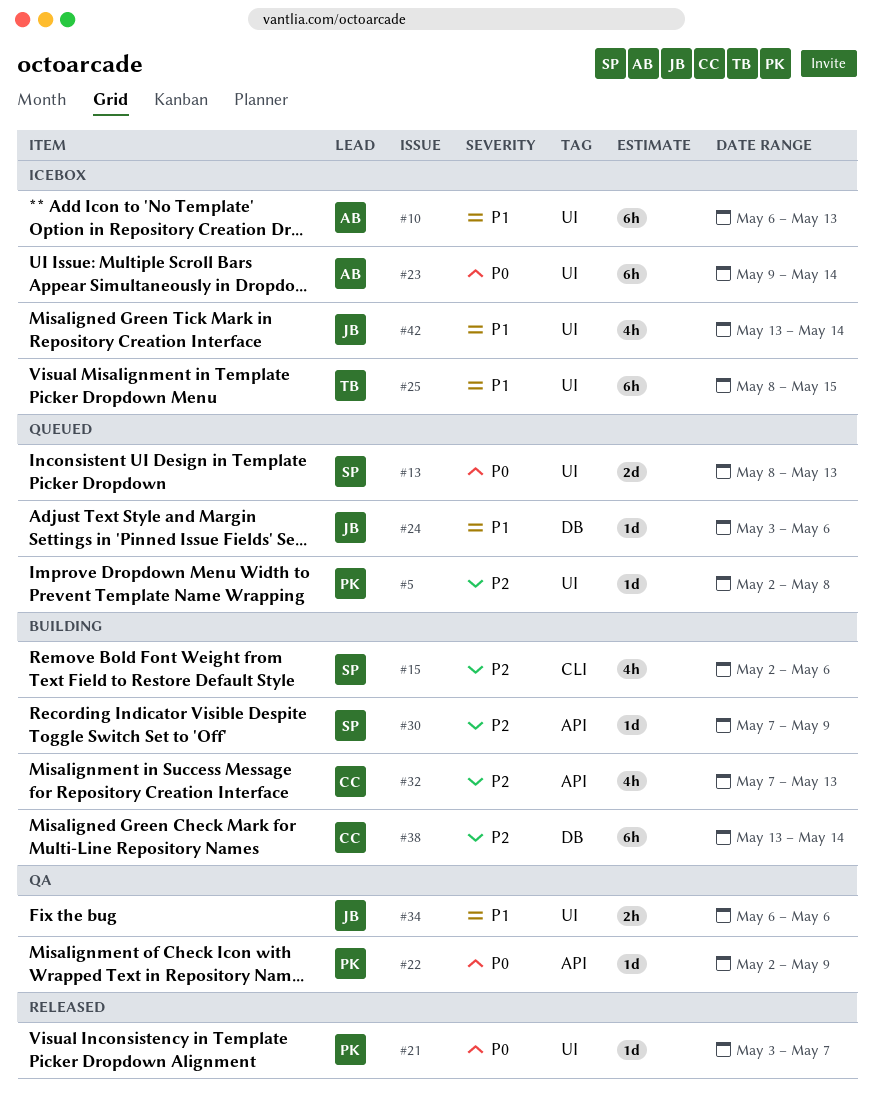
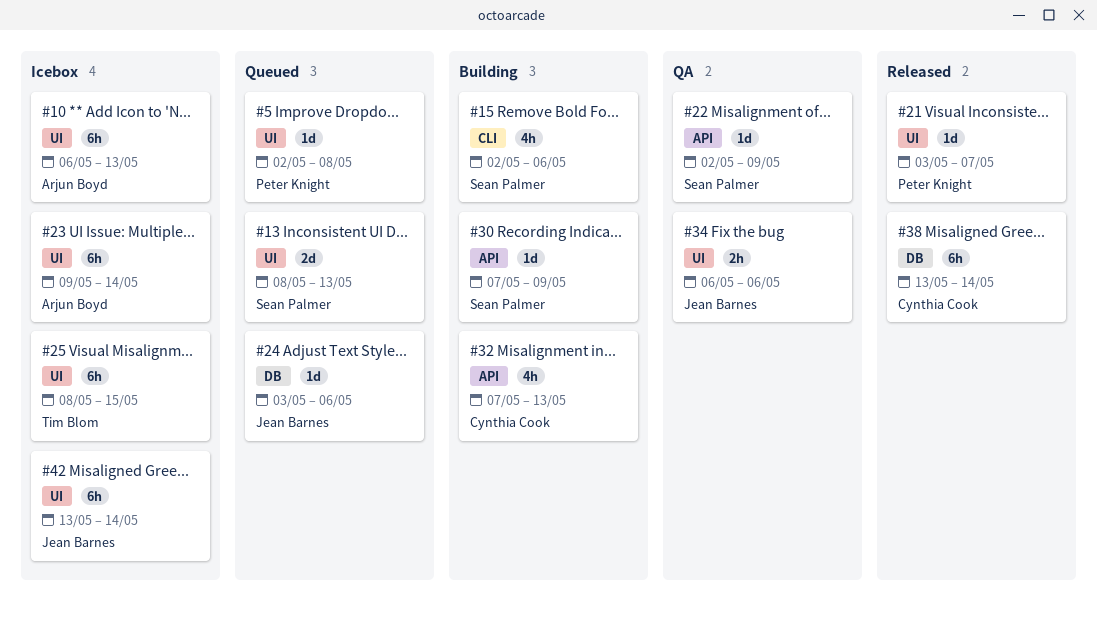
#22, owner: Peter Knight -> Sean Palmer
#38, status: Building -> Released
#42, estimate: 4h -> 6h

